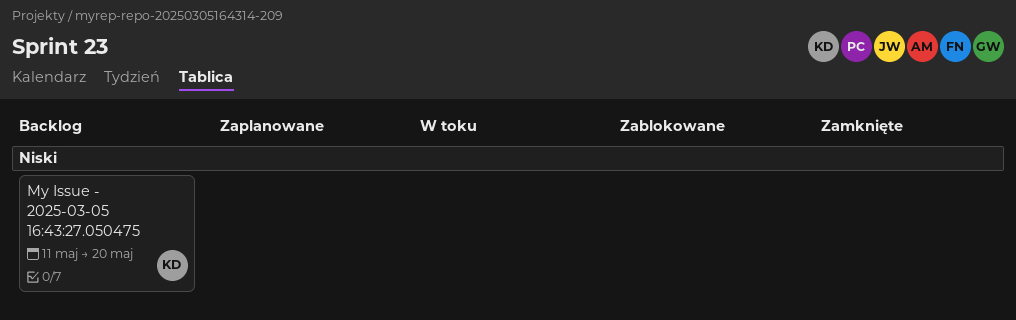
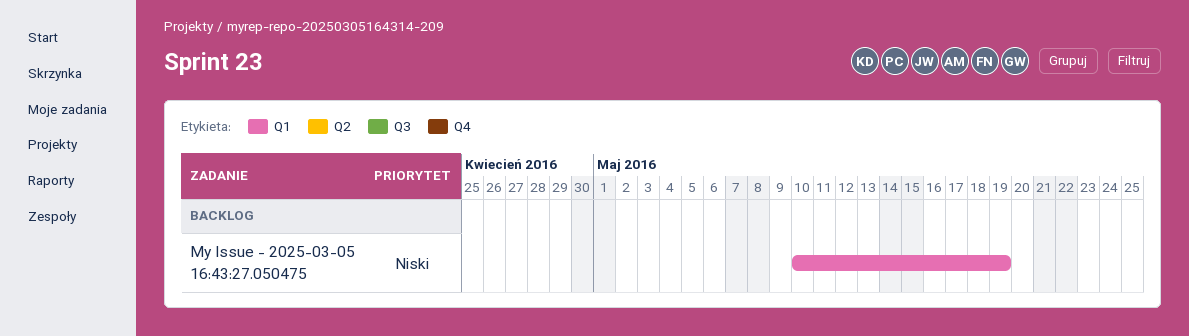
My Issue - 2025-03-05 16:43:27.050475, start: May 11 -> May 10
My Issue - 2025-03-05 16:43:27.050475, due: May 20 -> May 19

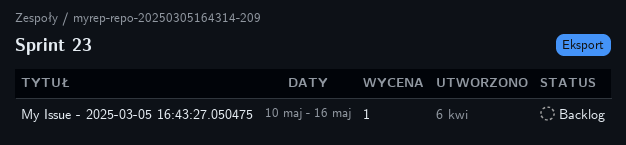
My Issue - 2025-03-05 16:43:27.050475, due: May 19 -> May 16

